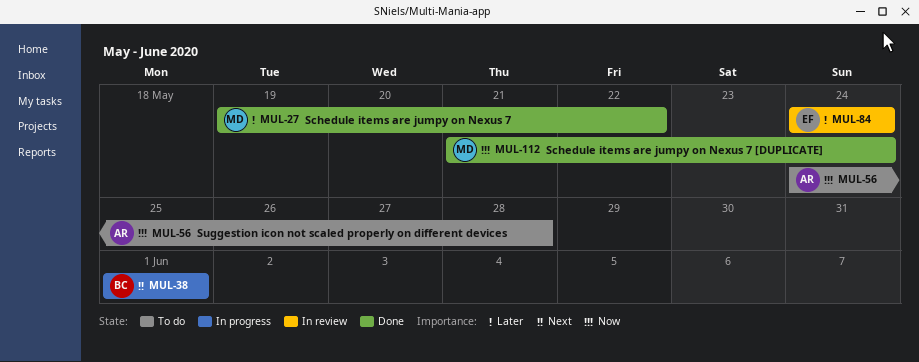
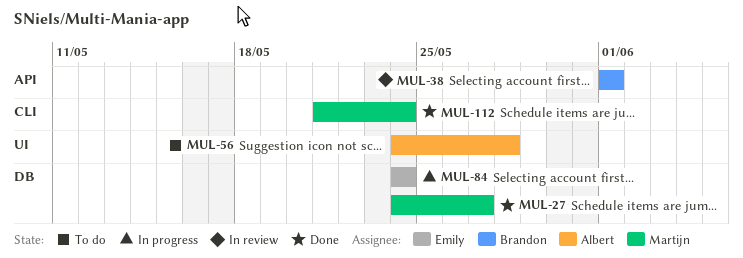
MUL-27, start: May 19 -> May 24
MUL-27, due: May 22 -> May 27
MUL-38, status: In progress -> In review
MUL-84, status: In review -> In progress

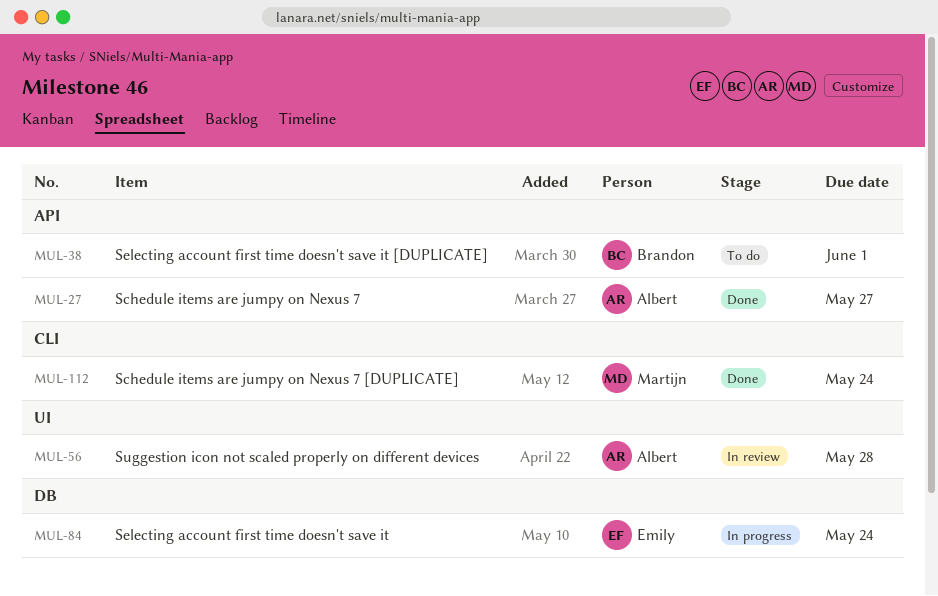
MUL-27, owner: Martijn -> Albert
MUL-27, label: DB -> API
MUL-38, status: In review -> To do
MUL-56, status: To do -> In review

